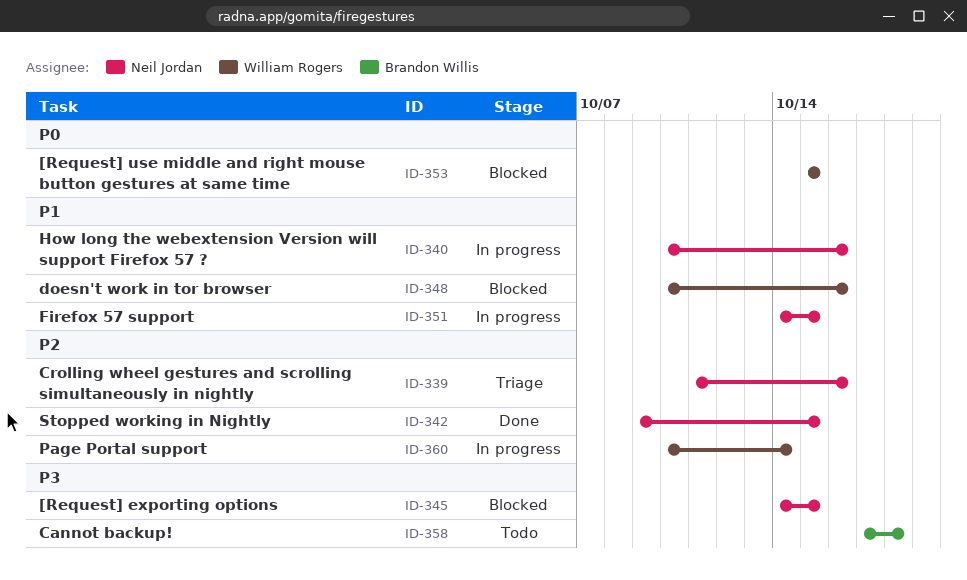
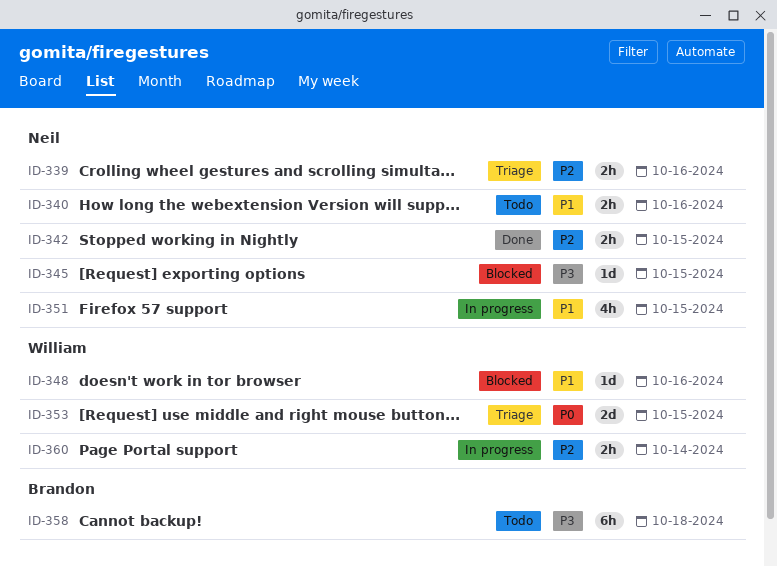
ID-340, status: In progress -> Todo
ID-353, status: Blocked -> Triage

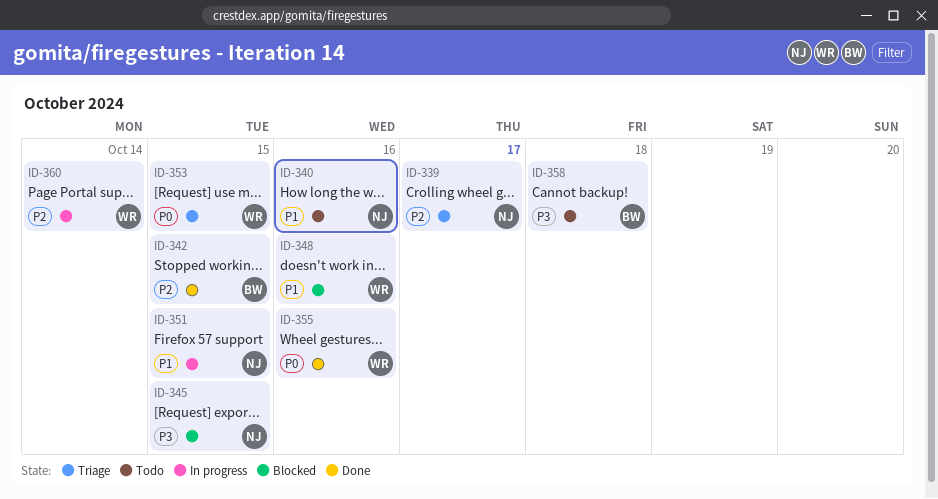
ID-339, due: Oct 16 -> Oct 17
ID-342, owner: Neil -> Brandon
ID-355: none -> present

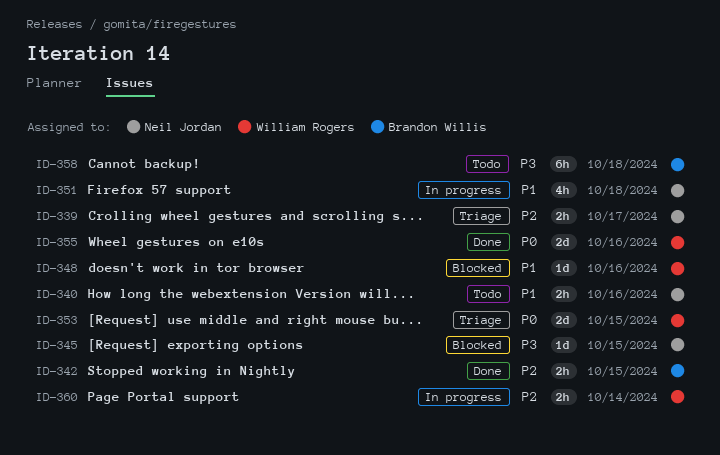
ID-351, due: Oct 15 -> Oct 18

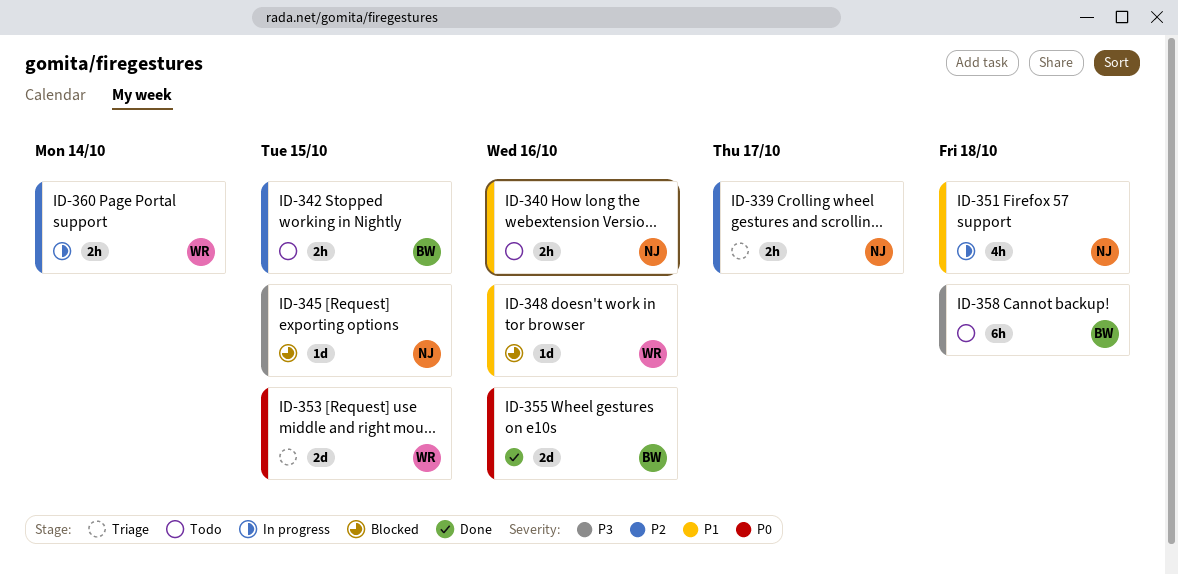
ID-342, status: Done -> Todo
ID-355, owner: William Rogers -> Brandon Willis

